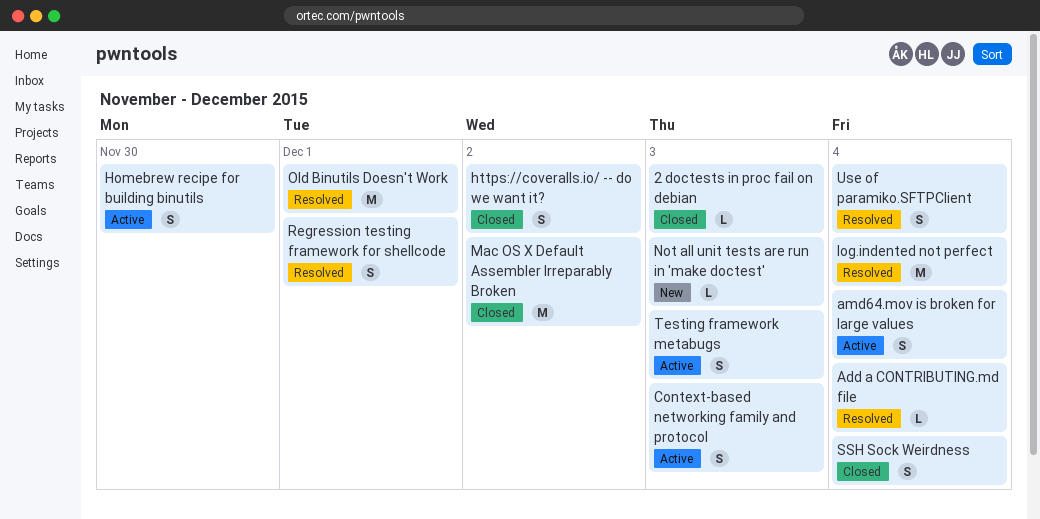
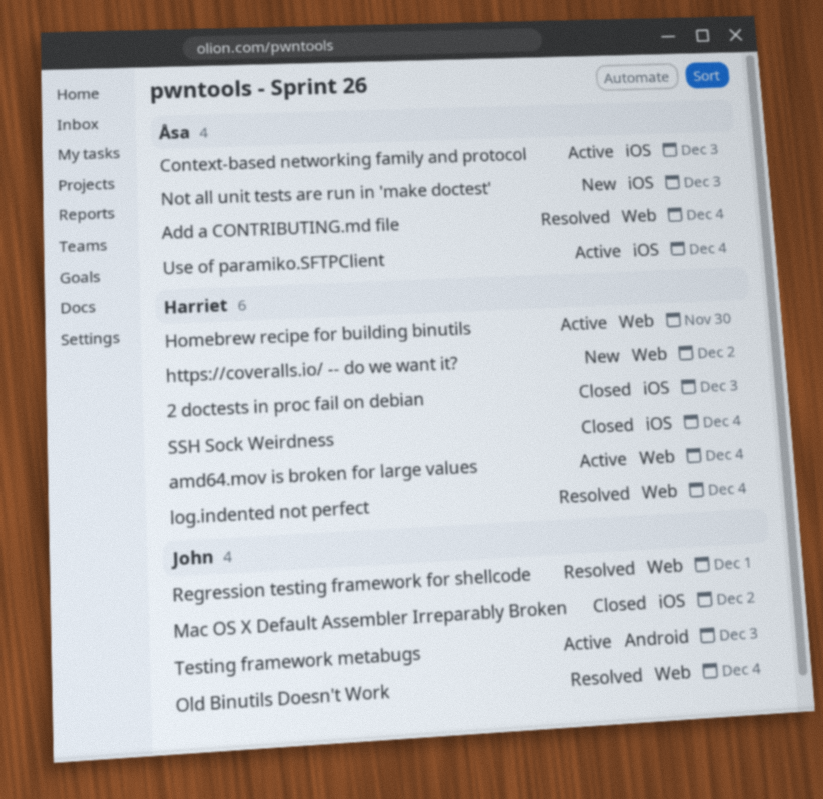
https://coveralls.io/ -- do we want it?, status: Closed -> New
Old Binutils Doesn't Work, due: Dec 1 -> Dec 4
Use of paramiko.SFTPClient, status: Resolved -> Active

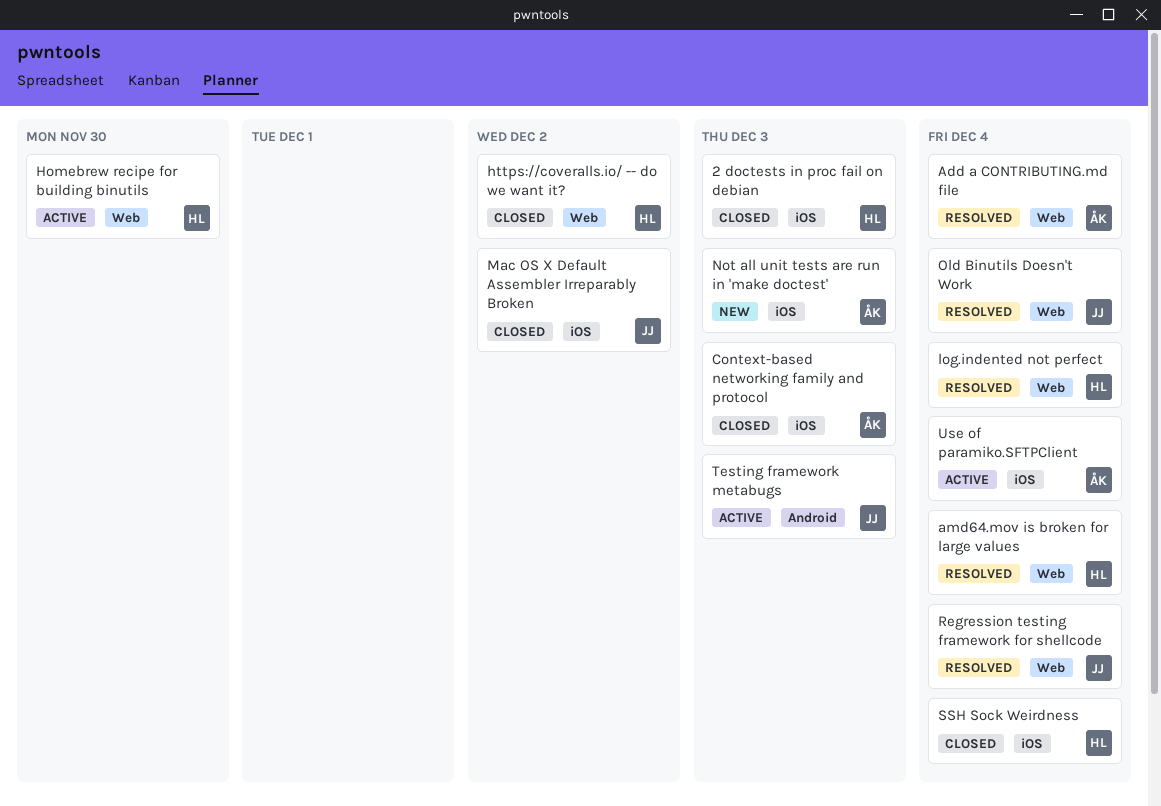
amd64.mov is broken for large values, status: Active -> Resolved
Context-based networking family and protocol, status: Active -> Closed
https://coveralls.io/ -- do we want it?, status: New -> Closed
Regression testing framework for shellcode, due: Dec 1 -> Dec 4

